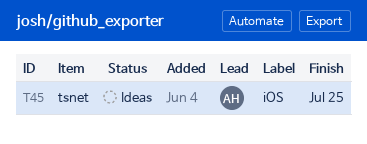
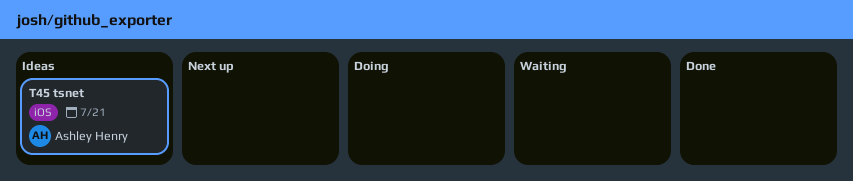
T45, due: Jul 25 -> Jul 21

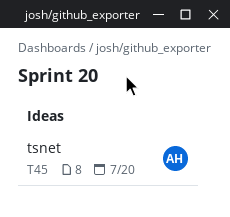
T45, due: Jul 21 -> Jul 20

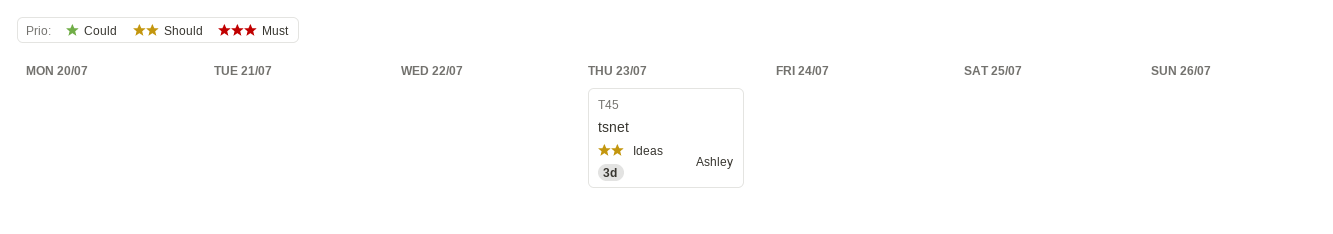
T45, due: Jul 20 -> Jul 23

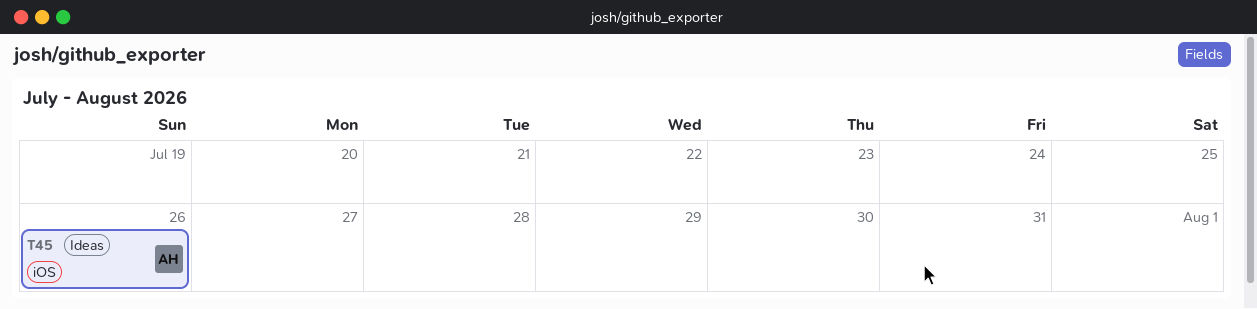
T45, due: Jul 23 -> Jul 26

